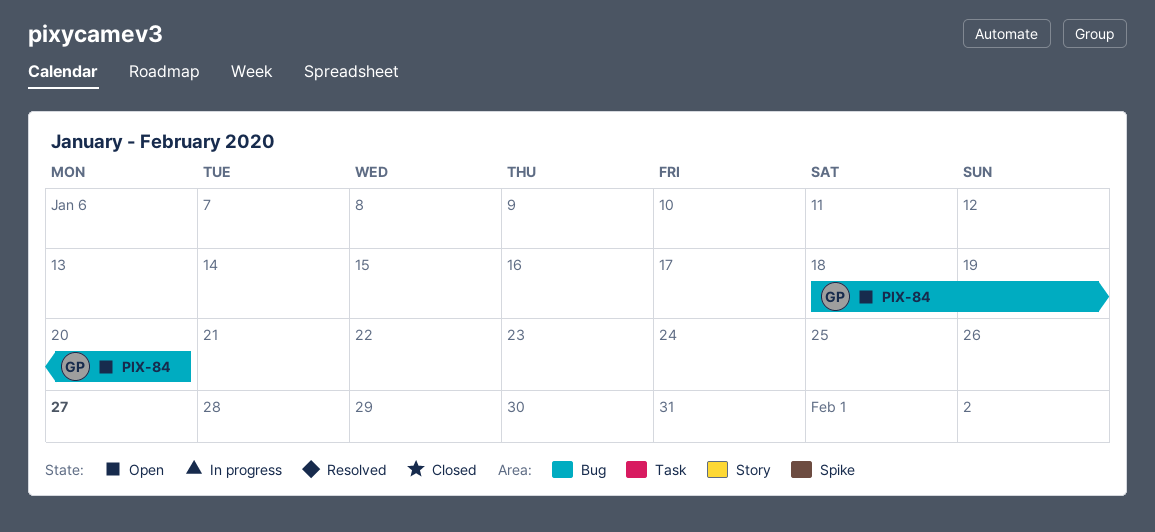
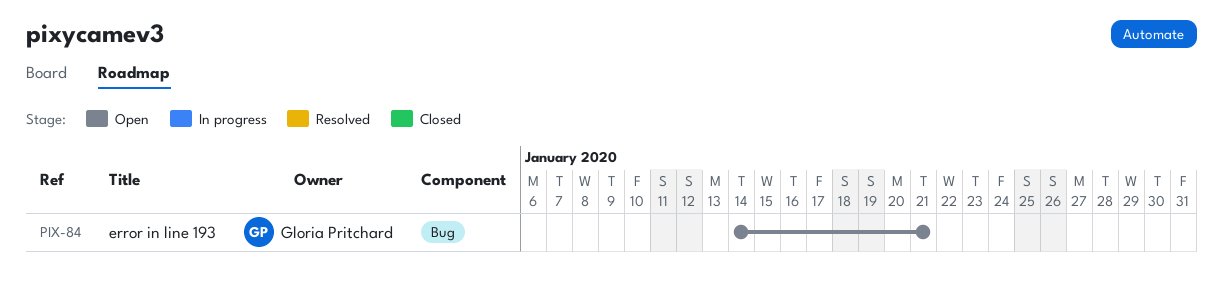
PIX-84, start: Jan 18 -> Jan 14
PIX-84, due: Jan 20 -> Jan 21

